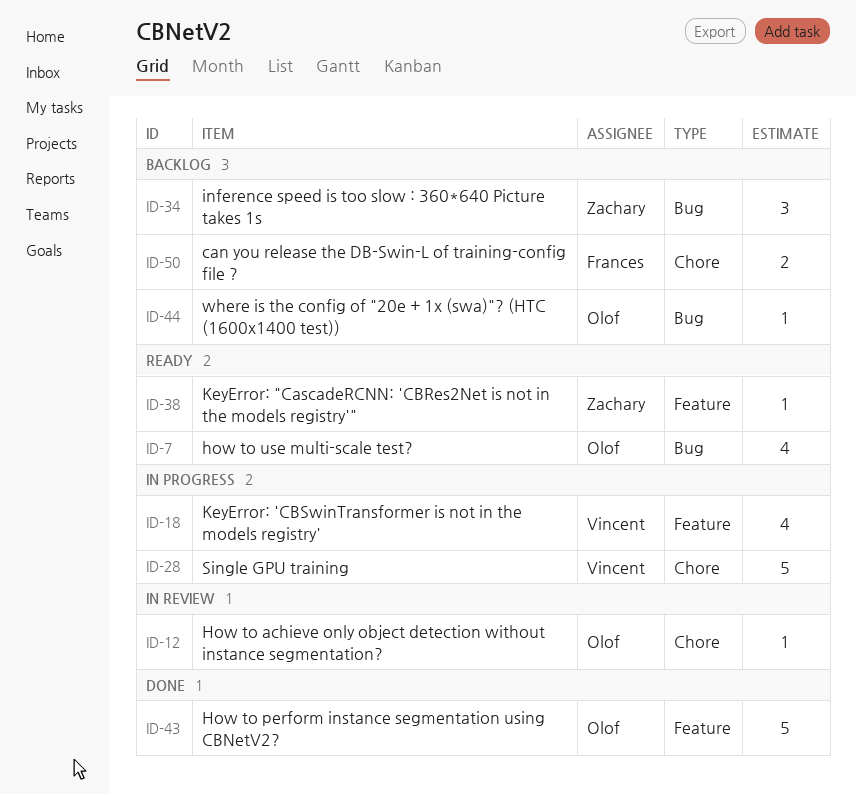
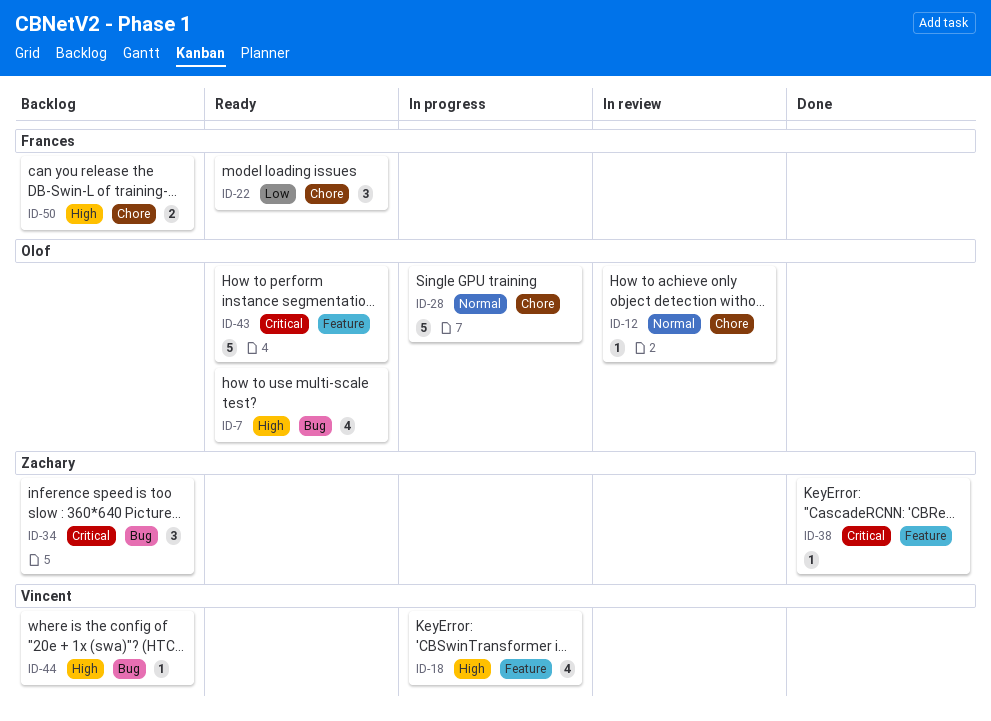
ID-22: none -> present
ID-28, owner: Vincent -> Olof
ID-38, status: Ready -> Done
ID-43, status: Done -> Ready
ID-44, owner: Olof -> Vincent

